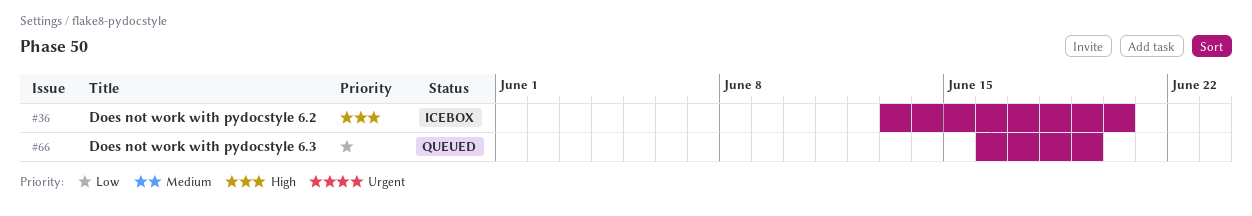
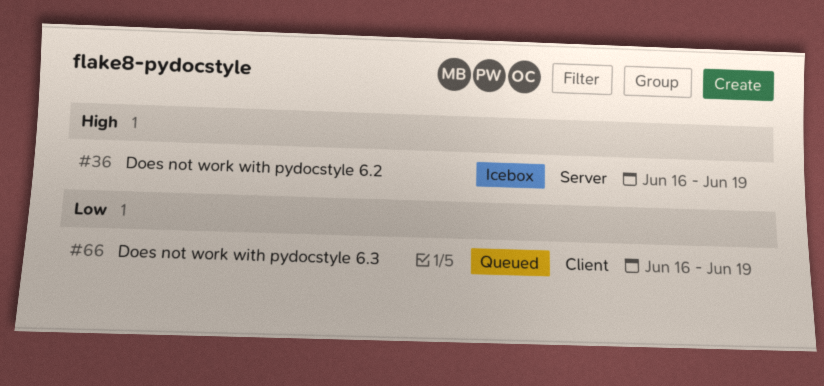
#36, start: Jun 13 -> Jun 16
#36, due: Jun 20 -> Jun 19

